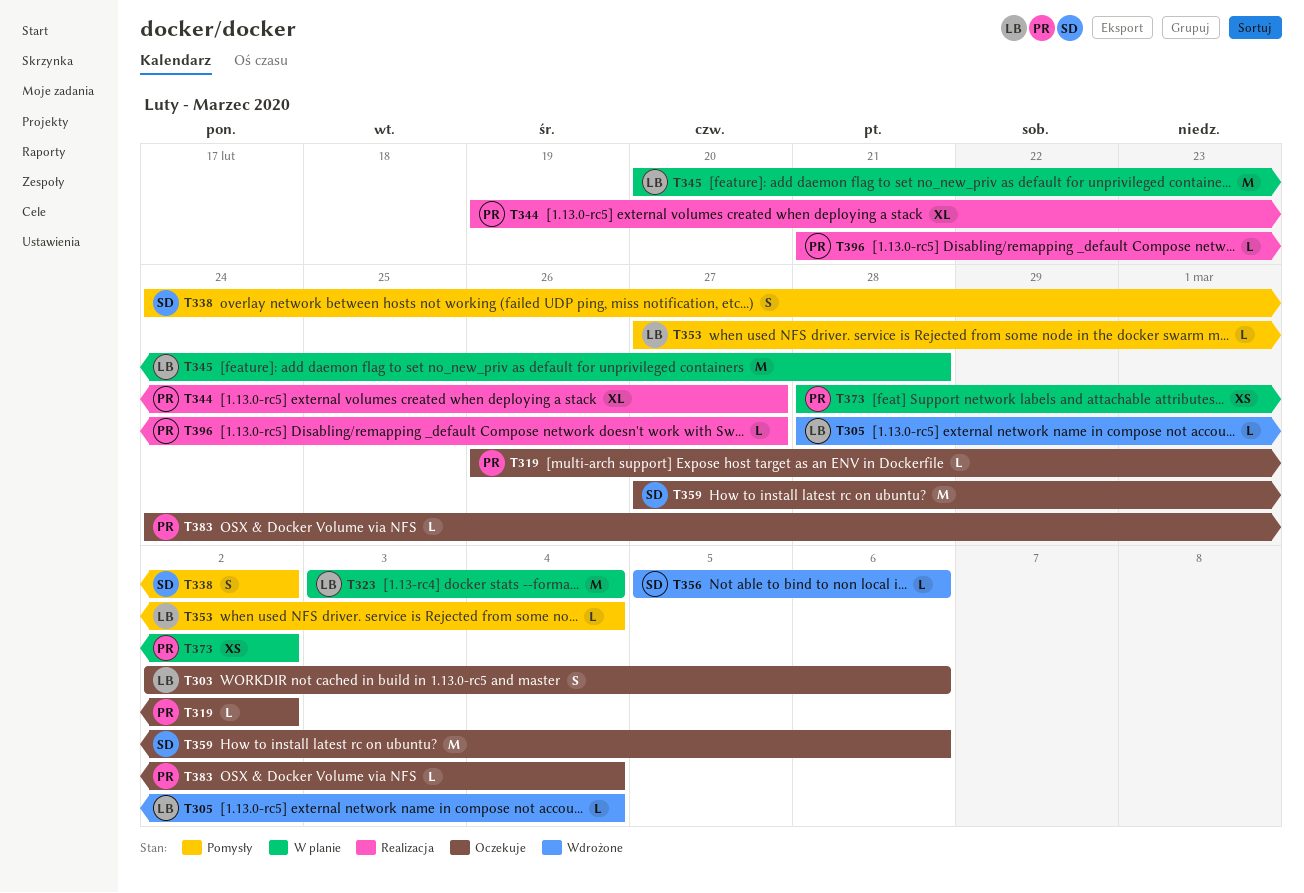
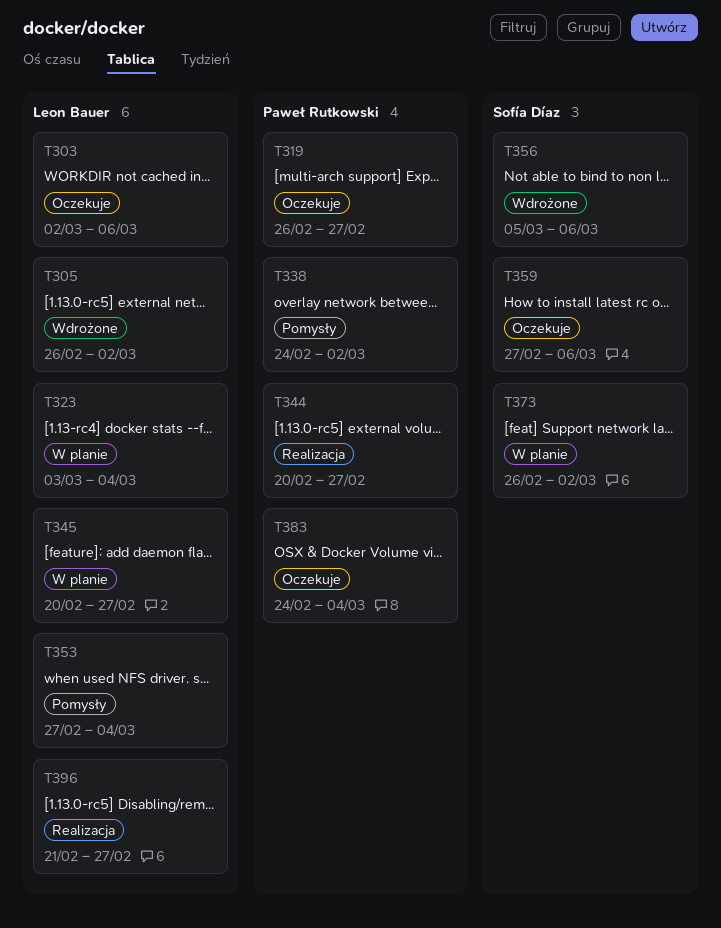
T305, start: Feb 28 -> Feb 26
T305, due: Mar 4 -> Mar 2
T319, due: Mar 2 -> Feb 27
T338, owner: Sofía Díaz -> Paweł Rutkowski
T344, start: Feb 19 -> Feb 20
T345, due: Feb 28 -> Feb 27
T373, owner: Paweł Rutkowski -> Sofía Díaz
T373, start: Feb 28 -> Feb 26
T396, owner: Paweł Rutkowski -> Leon Bauer

